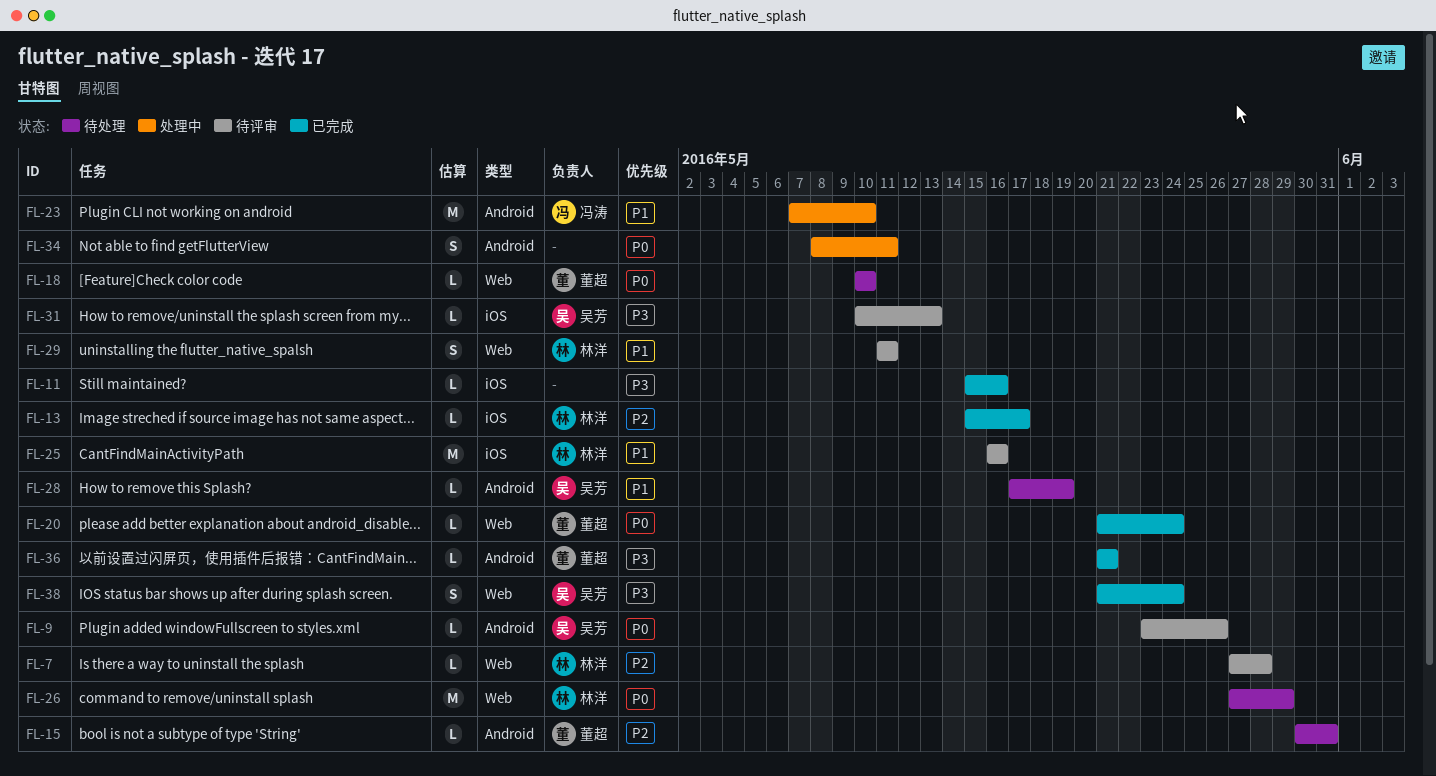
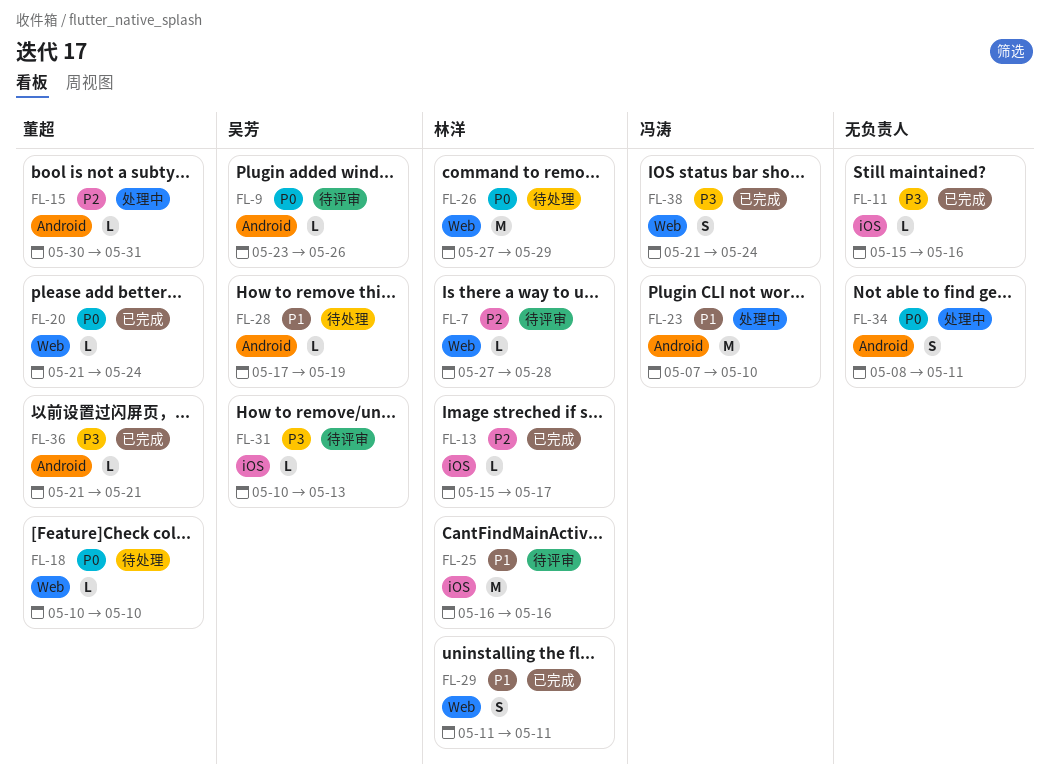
FL-15, status: 待处理 -> 处理中
FL-29, status: 待评审 -> 已完成
FL-38, owner: 吴芳 -> 冯涛

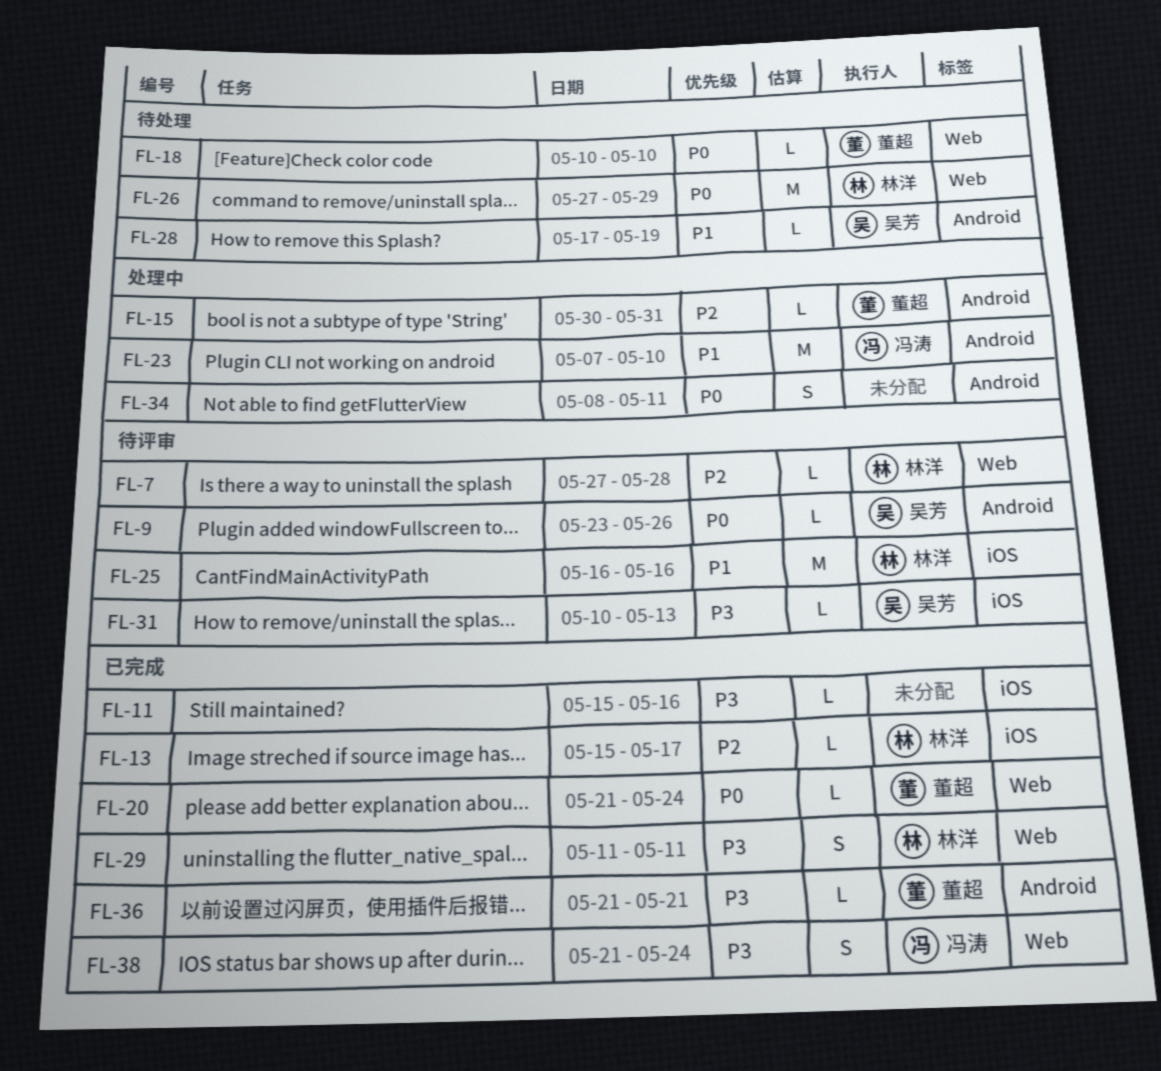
FL-29, priority: P1 -> P3

